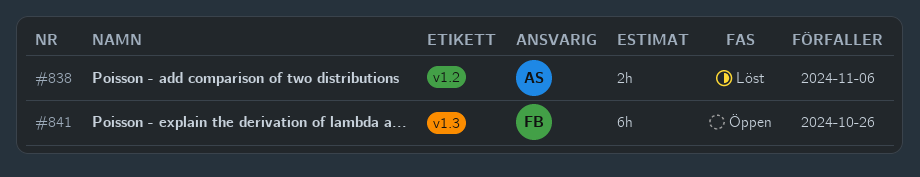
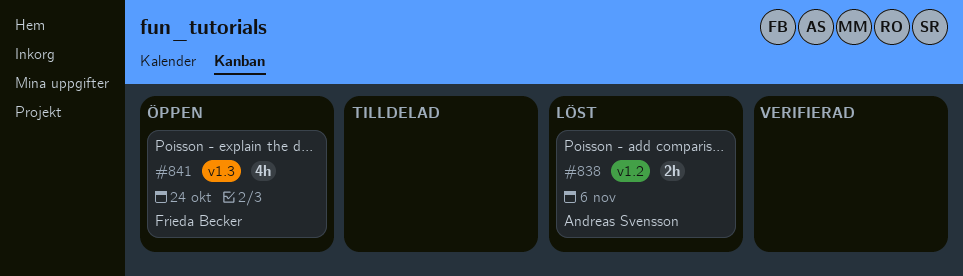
#841, estimate: 6h -> 4h
#841, due: Oct 26 -> Oct 24

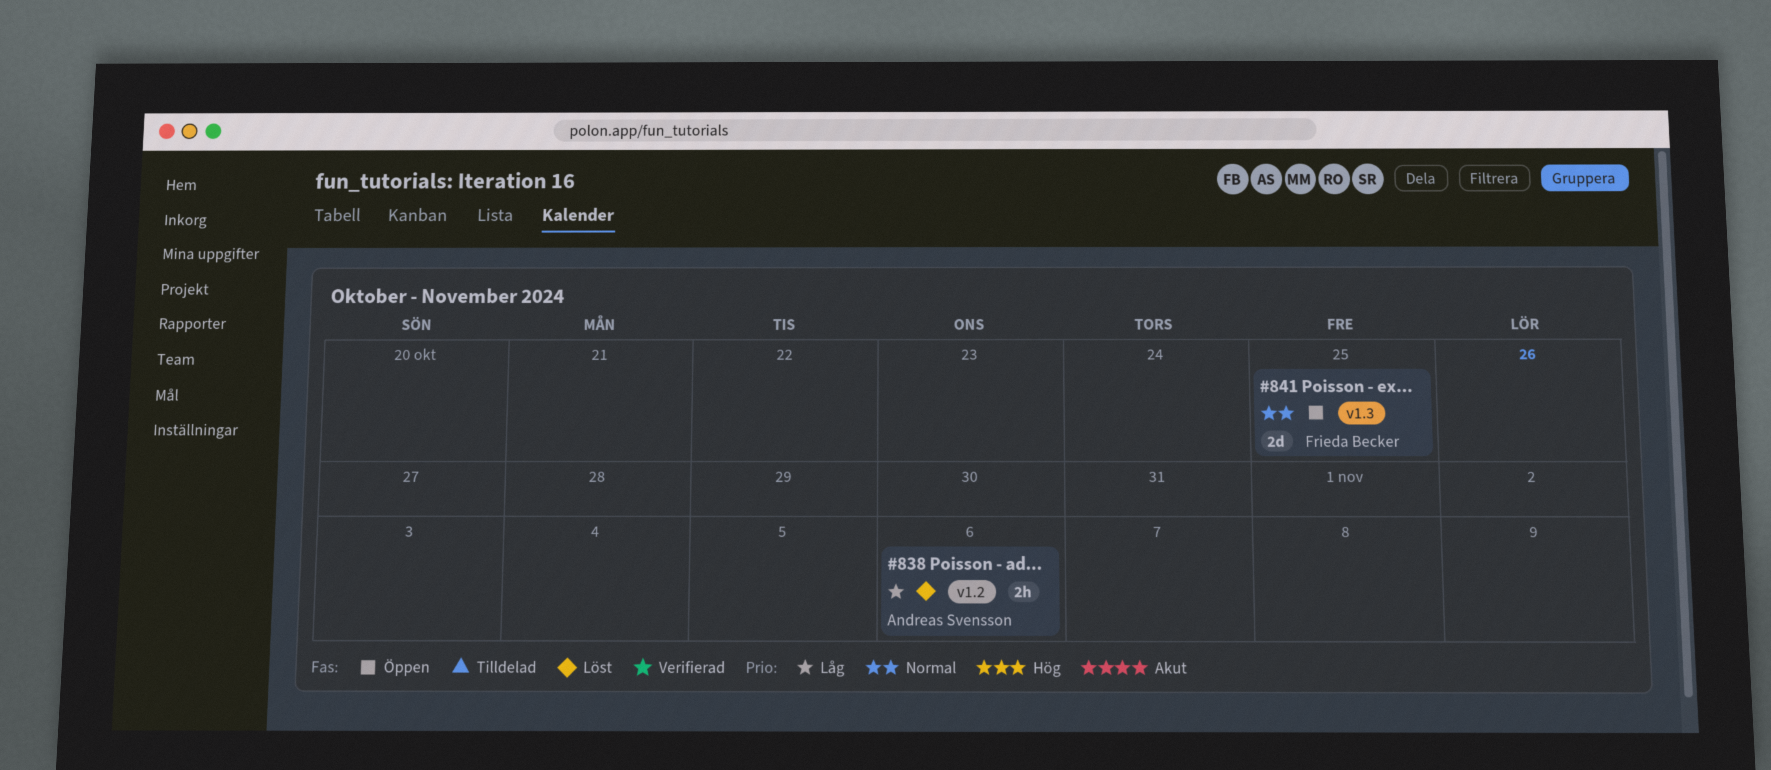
#841, estimate: 4h -> 2d
#841, due: Oct 24 -> Oct 25

